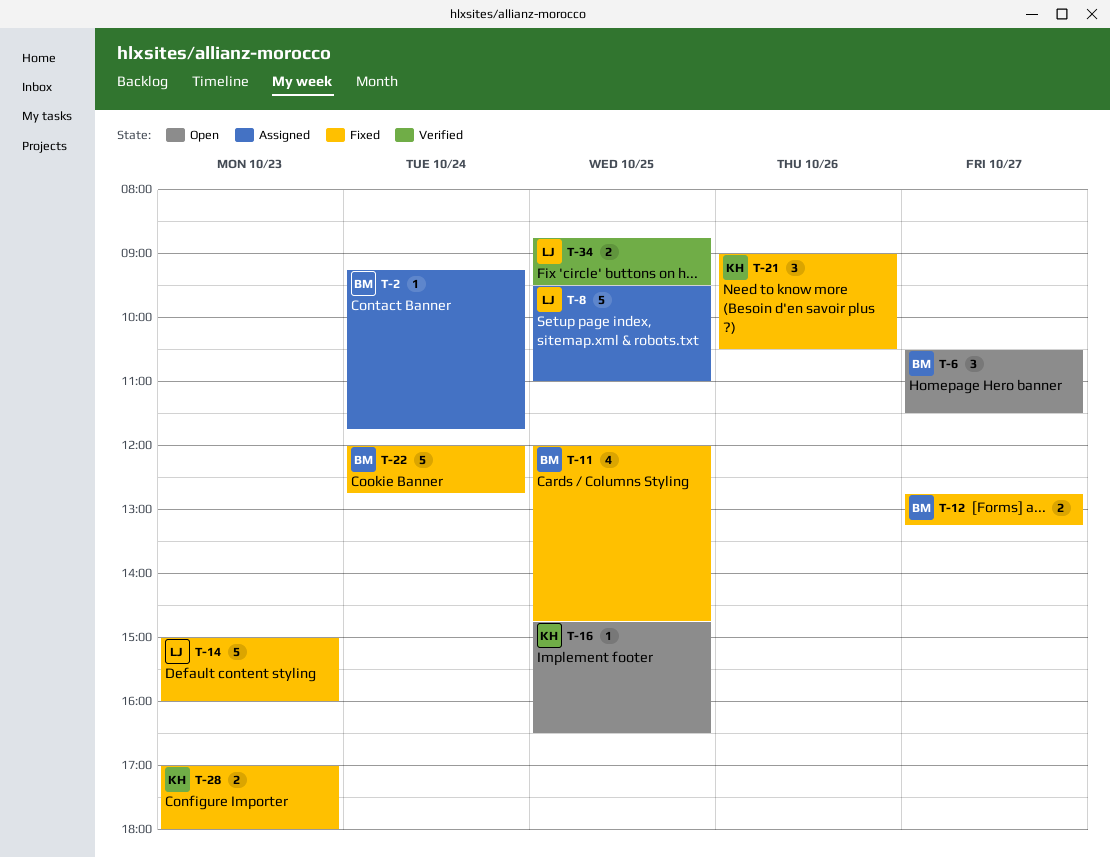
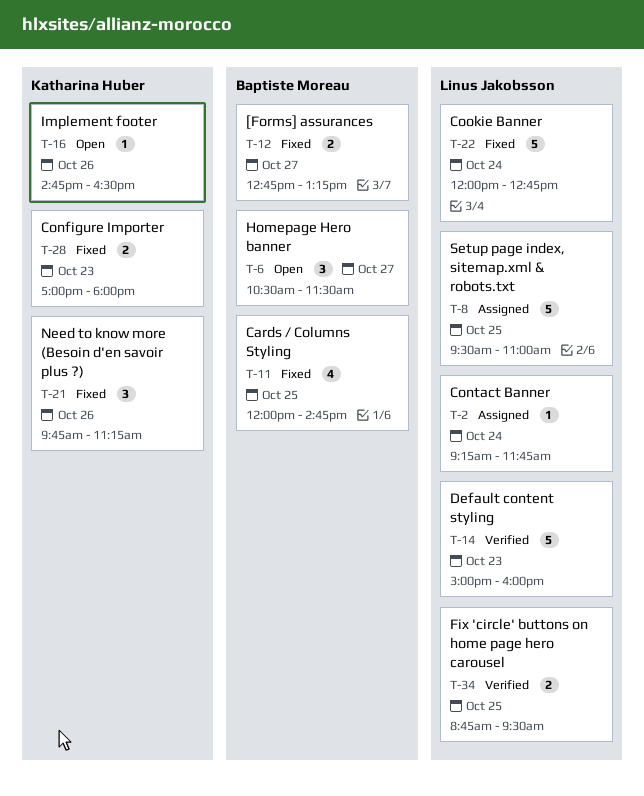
T-2, owner: Baptiste Moreau -> Linus Jakobsson
T-14, status: Fixed -> Verified
T-16, day: Oct 25 -> Oct 26
T-21, begins: 09:00 -> 09:45
T-21, ends: 10:30 -> 11:15
T-22, owner: Baptiste Moreau -> Linus Jakobsson

